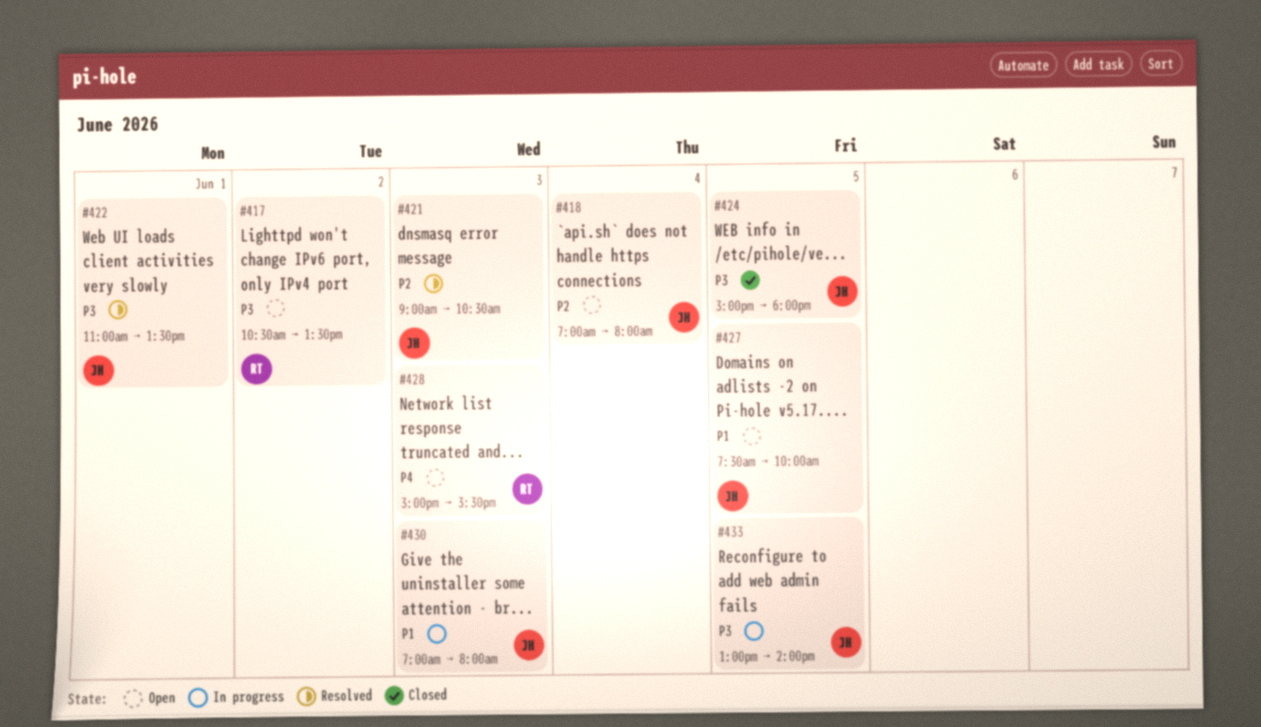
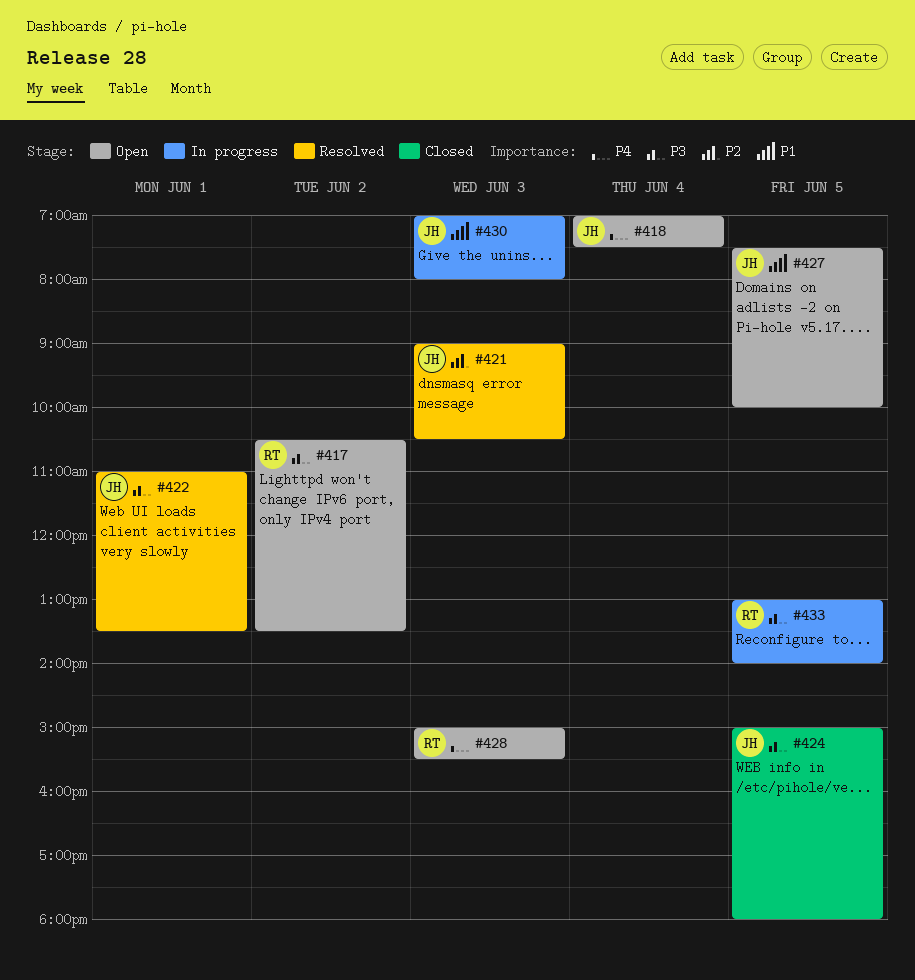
#418, priority: P2 -> P4
#418, ends: 08:00 -> 07:30
#433, owner: JH -> RT

